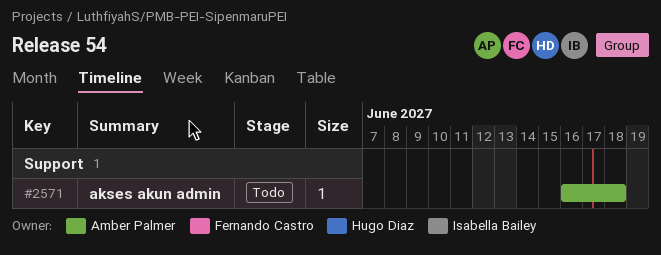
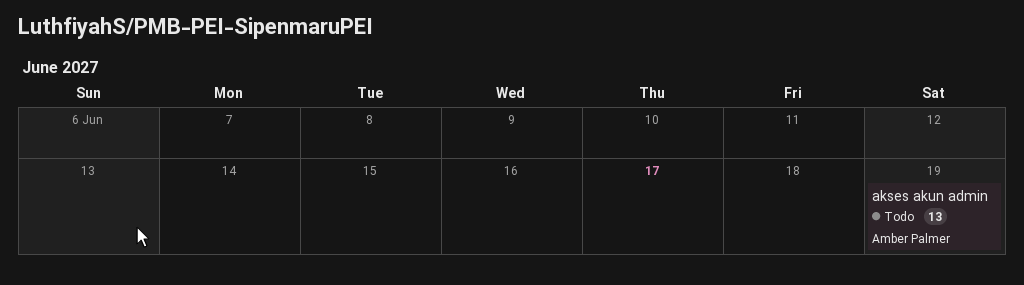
akses akun admin, estimate: 1 -> 13
akses akun admin, due: Jun 18 -> Jun 19

